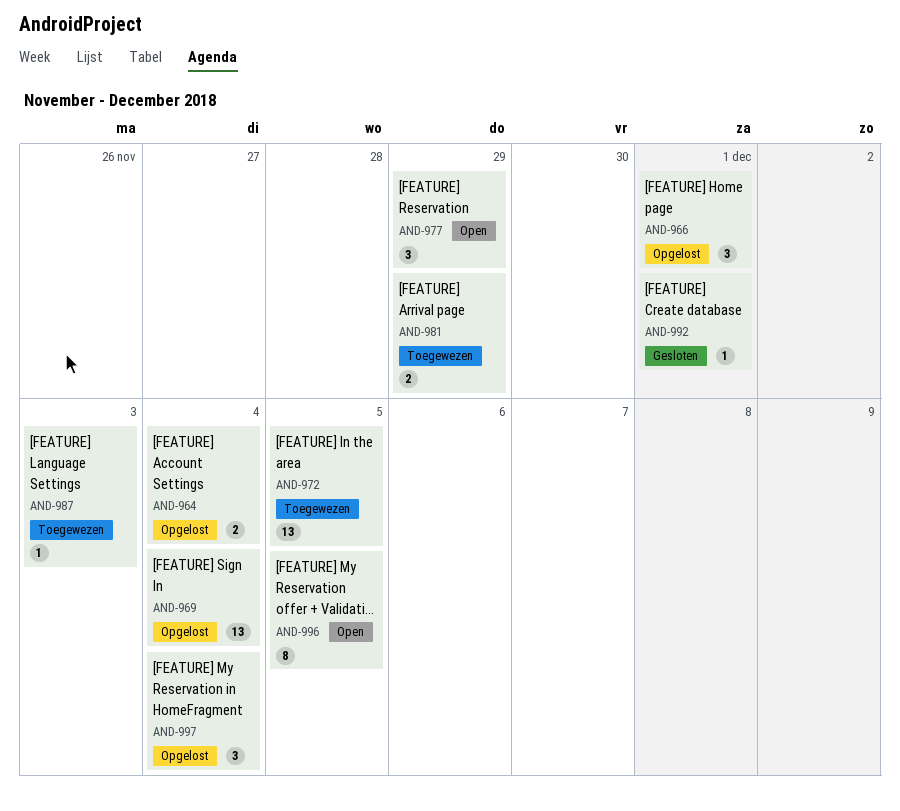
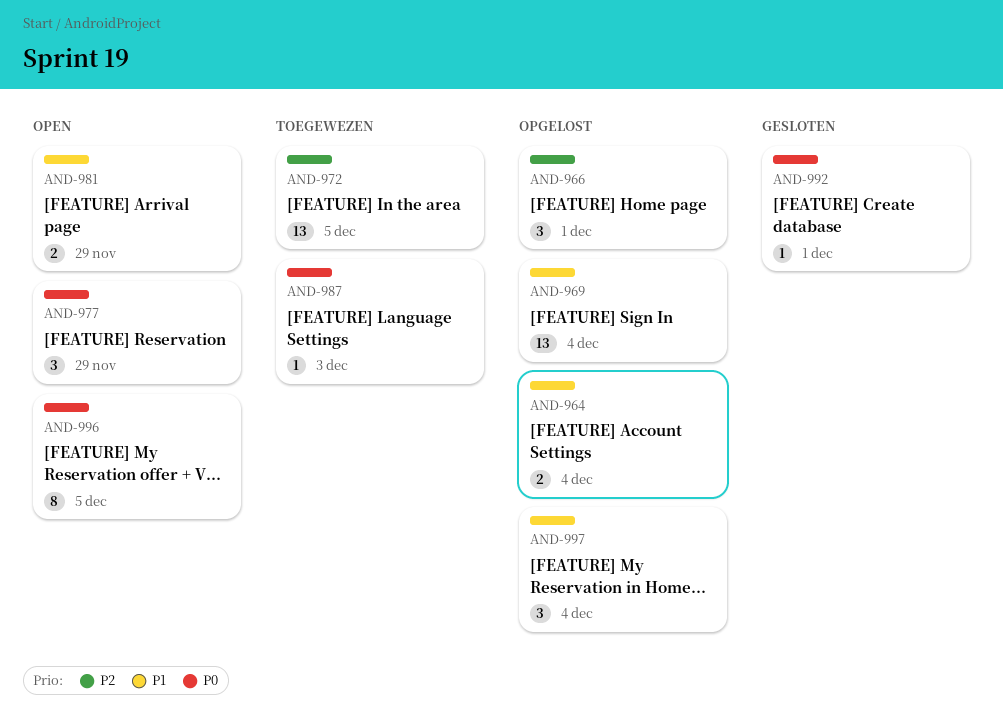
AND-981, status: Toegewezen -> Open

